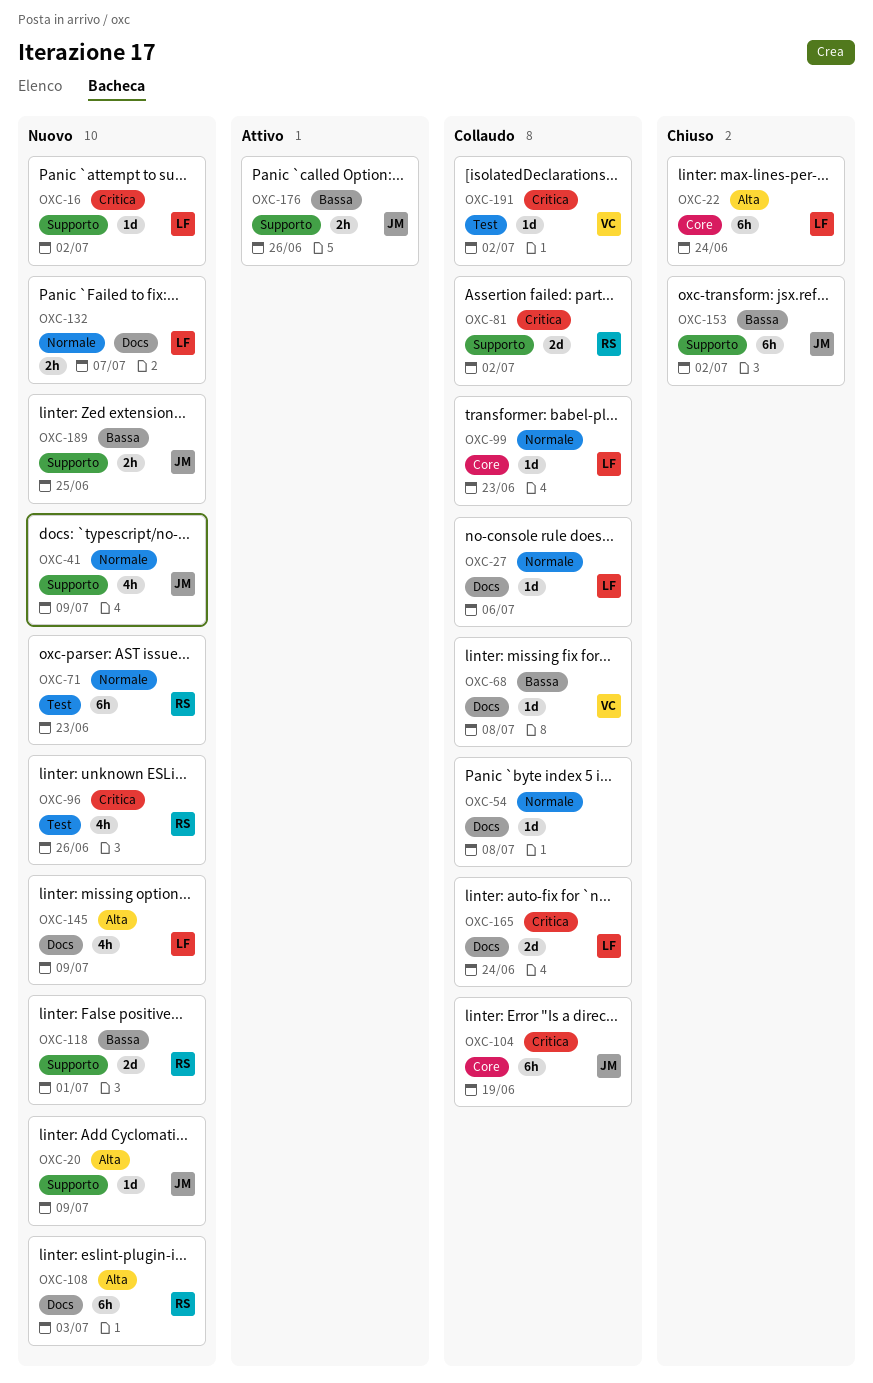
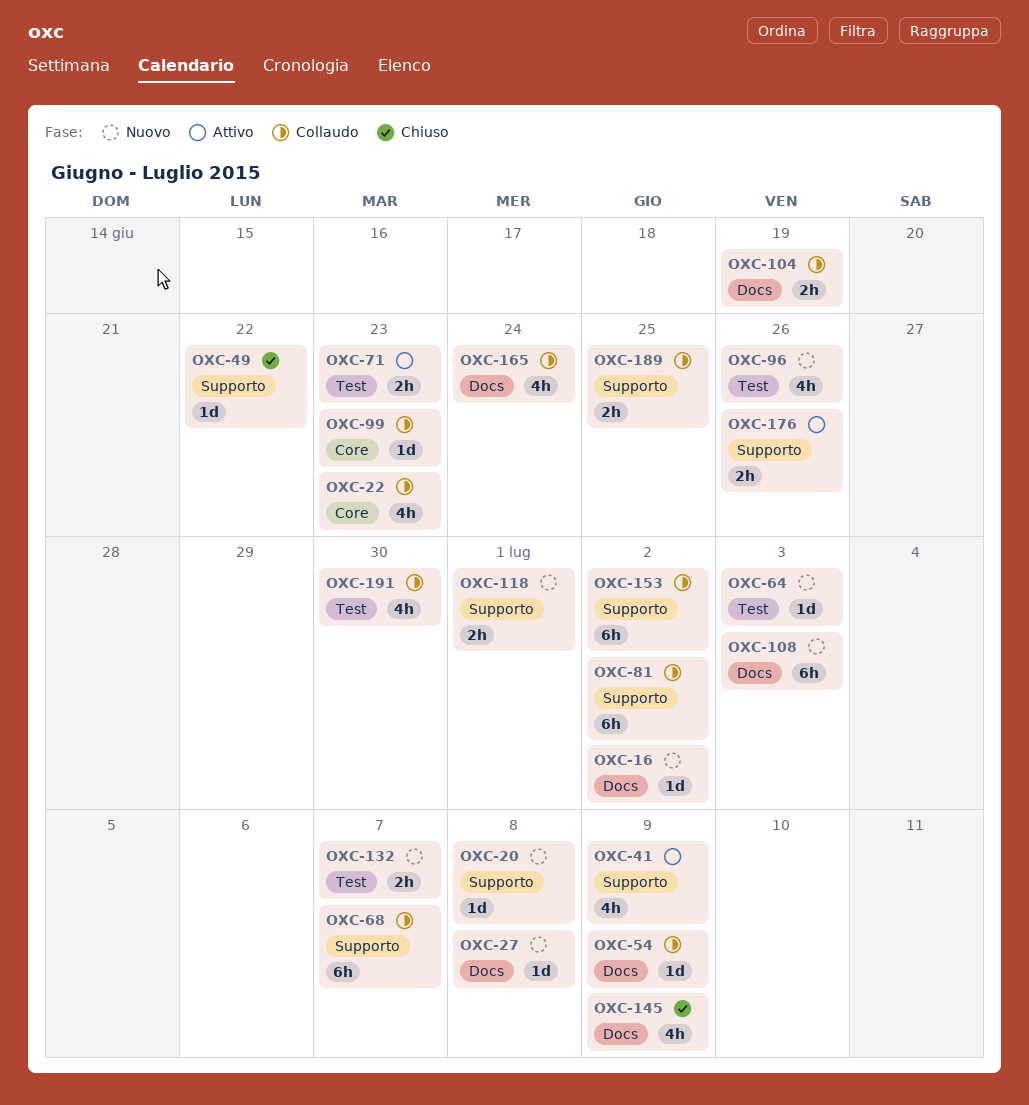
OXC-16, label: Supporto -> Docs
OXC-20, due: Jul 9 -> Jul 8
OXC-22, status: Chiuso -> Collaudo
OXC-22, estimate: 6h -> 4h
OXC-22, due: Jun 24 -> Jun 23
OXC-27, status: Collaudo -> Nuovo
OXC-27, due: Jul 6 -> Jul 8
OXC-41, status: Nuovo -> Attivo
OXC-49: none -> present
OXC-54, due: Jul 8 -> Jul 9
OXC-64: none -> present
OXC-68, label: Docs -> Supporto
OXC-68, estimate: 1d -> 6h
OXC-68, due: Jul 8 -> Jul 7
OXC-71, status: Nuovo -> Attivo
OXC-71, estimate: 6h -> 2h
OXC-81, estimate: 2d -> 6h
OXC-104, label: Core -> Docs
OXC-104, estimate: 6h -> 2h
OXC-118, estimate: 2d -> 2h
OXC-132, label: Docs -> Test
OXC-145, status: Nuovo -> Chiuso
OXC-153, status: Chiuso -> Collaudo
OXC-165, estimate: 2d -> 4h
OXC-189, status: Nuovo -> Collaudo
OXC-191, estimate: 1d -> 4h
OXC-191, due: Jul 2 -> Jun 30

